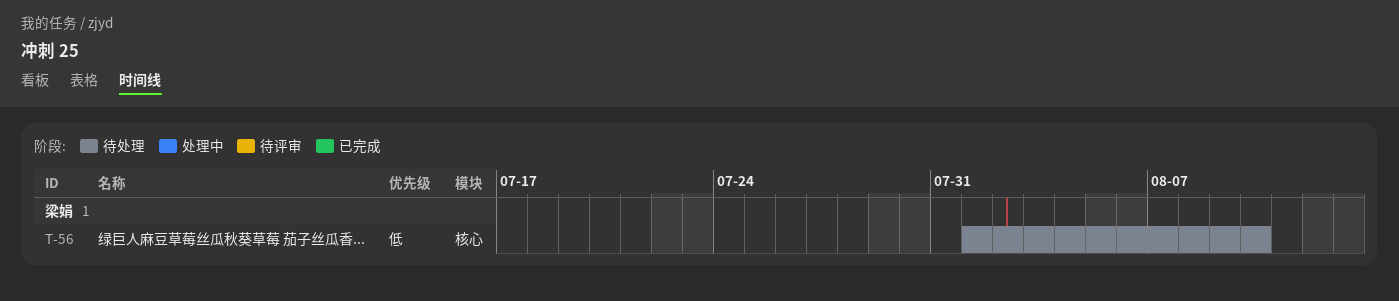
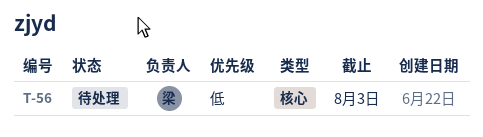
T-56, due: Aug 10 -> Aug 3

